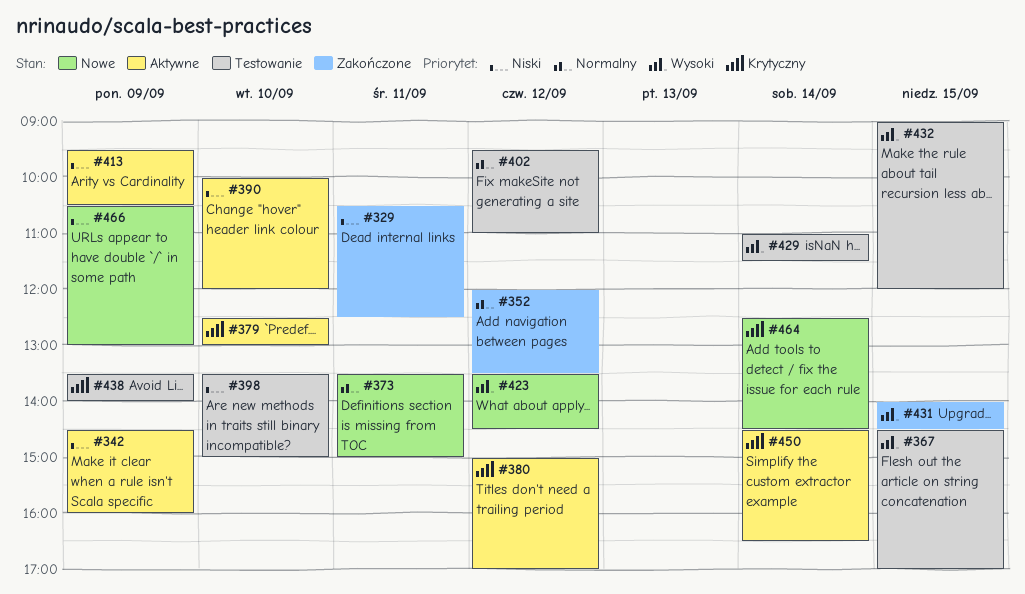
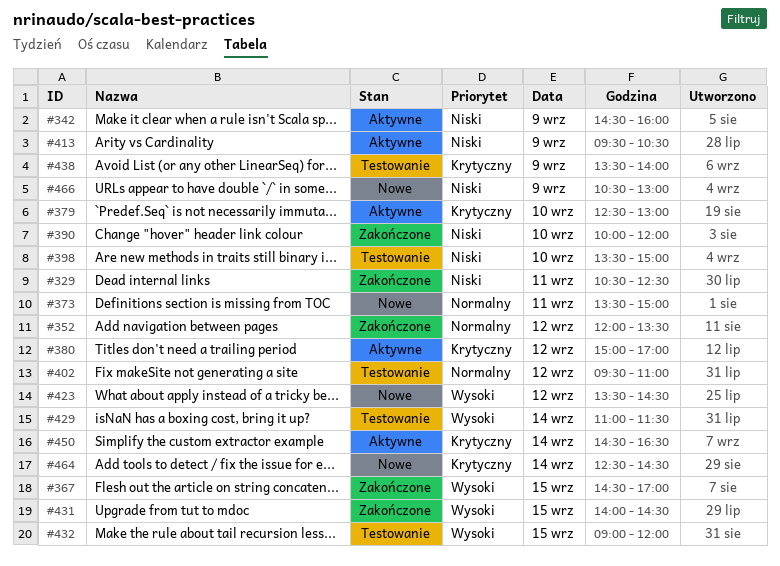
#367, status: Testowanie -> Zakończone
#390, status: Aktywne -> Zakończone

